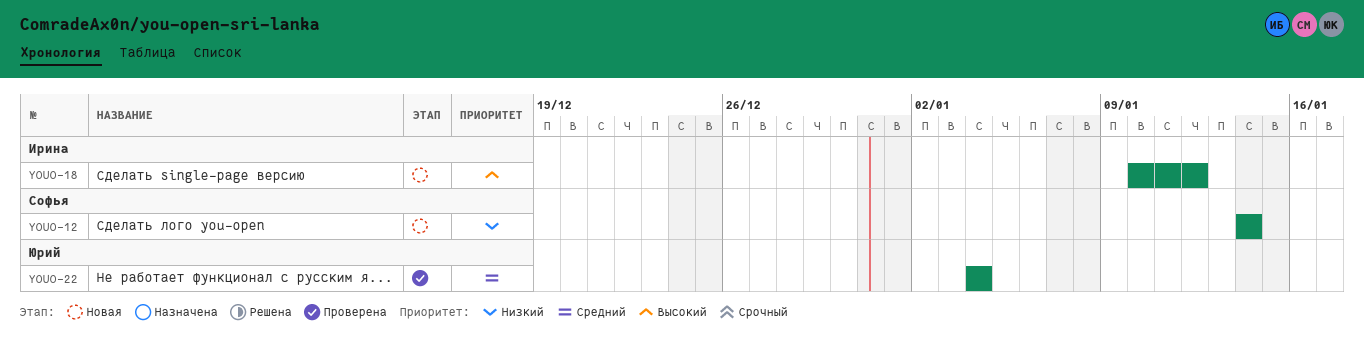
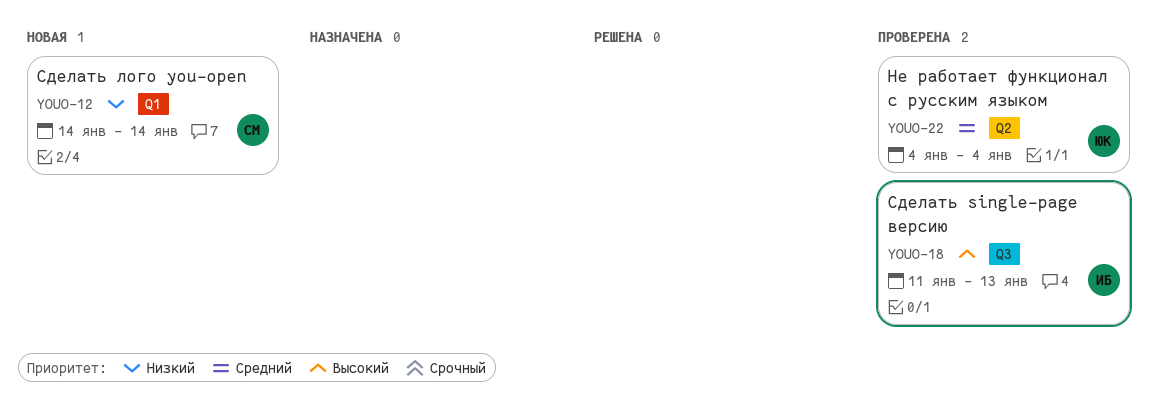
YOUO-18, status: Новая -> Проверена
YOUO-18, start: Jan 10 -> Jan 11
YOUO-18, due: Jan 12 -> Jan 13

